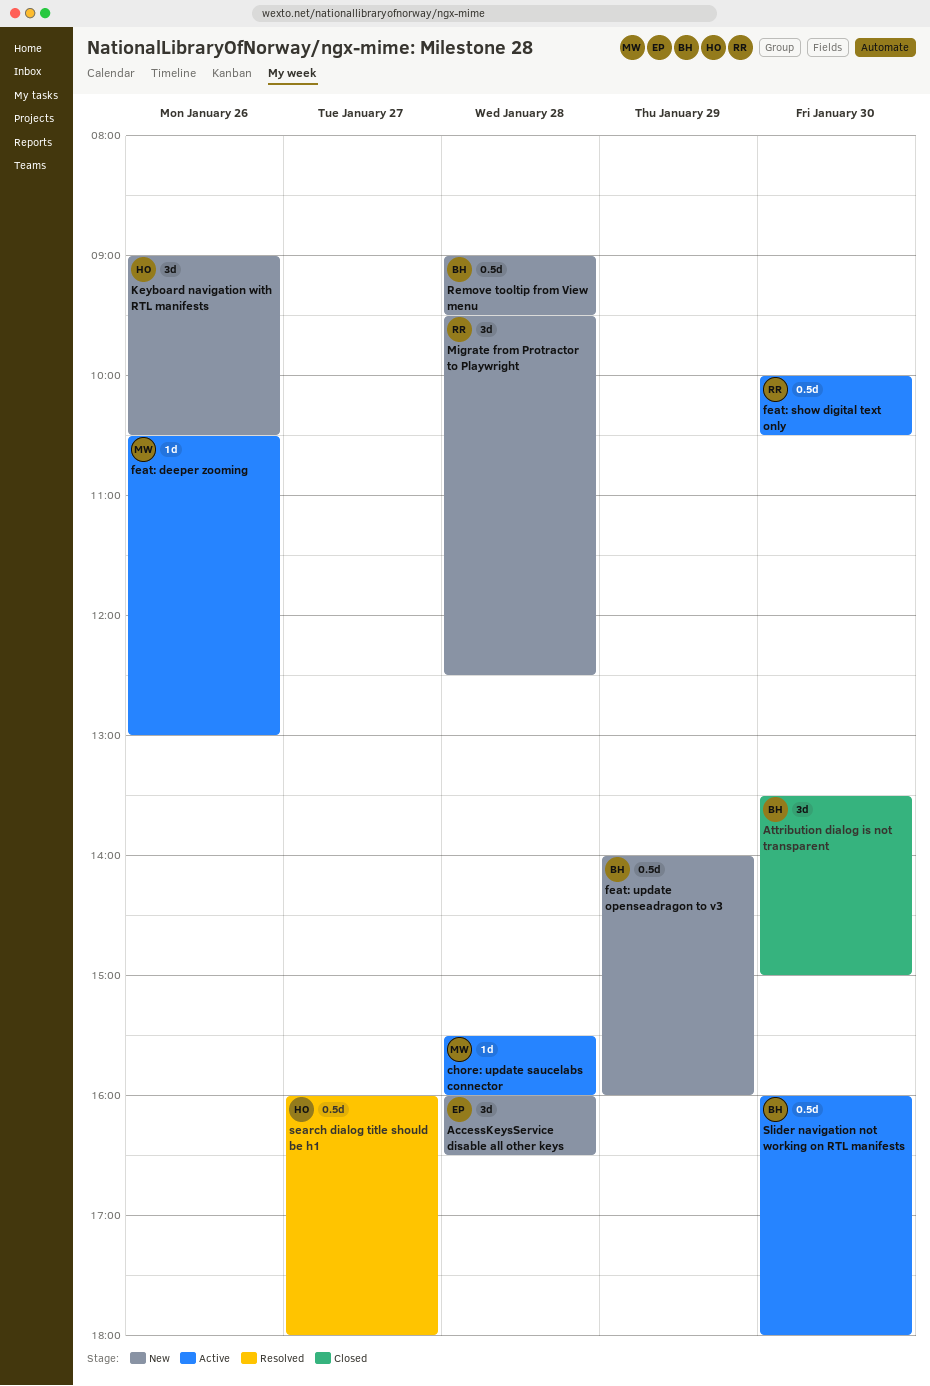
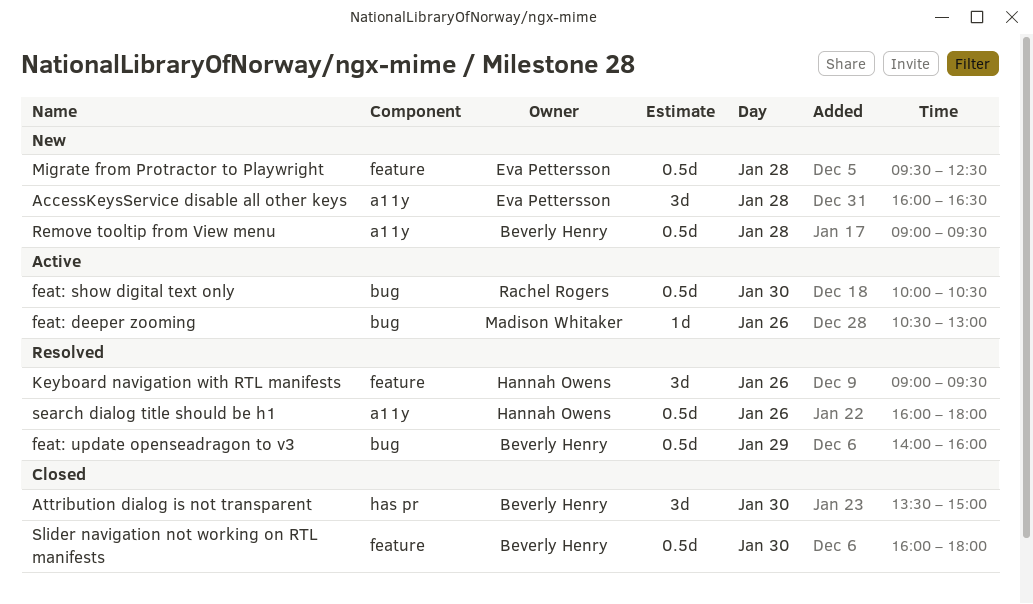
chore: update saucelabs connector: present -> none
feat: update openseadragon to v3, status: New -> Resolved
Keyboard navigation with RTL manifests, status: New -> Resolved
Keyboard navigation with RTL manifests, ends: 10:30 -> 09:30
Migrate from Protractor to Playwright, owner: Rachel Rogers -> Eva Pettersson
Migrate from Protractor to Playwright, estimate: 3d -> 0.5d
search dialog title should be h1, day: Jan 27 -> Jan 26
Slider navigation not working on RTL manifests, status: Active -> Closed

